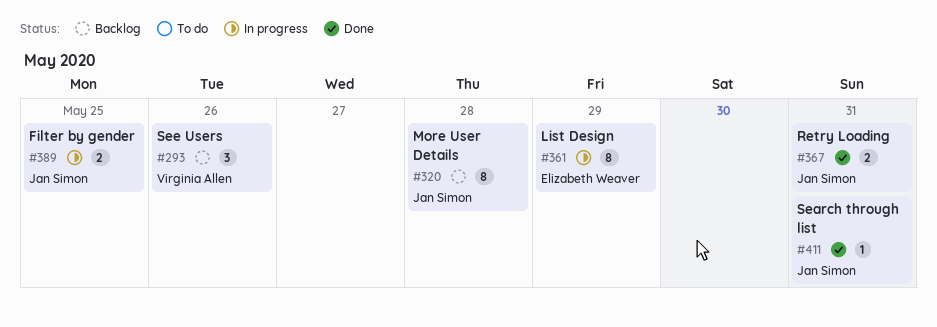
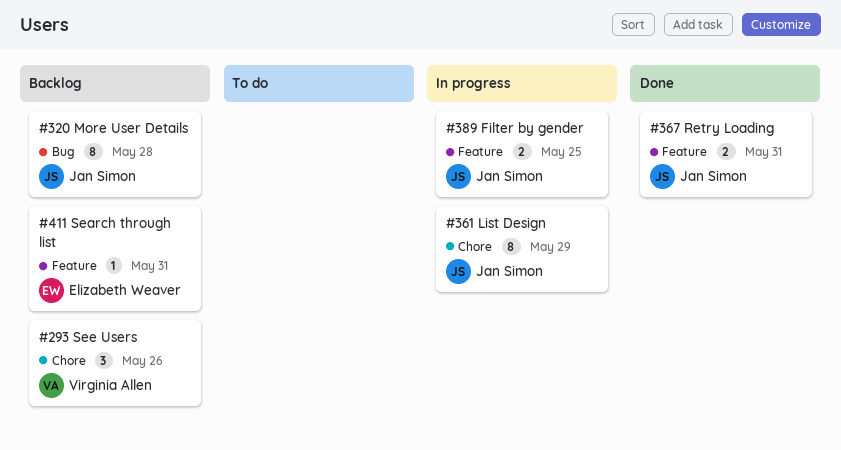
#361, owner: Elizabeth Weaver -> Jan Simon
#411, status: Done -> Backlog
#411, owner: Jan Simon -> Elizabeth Weaver

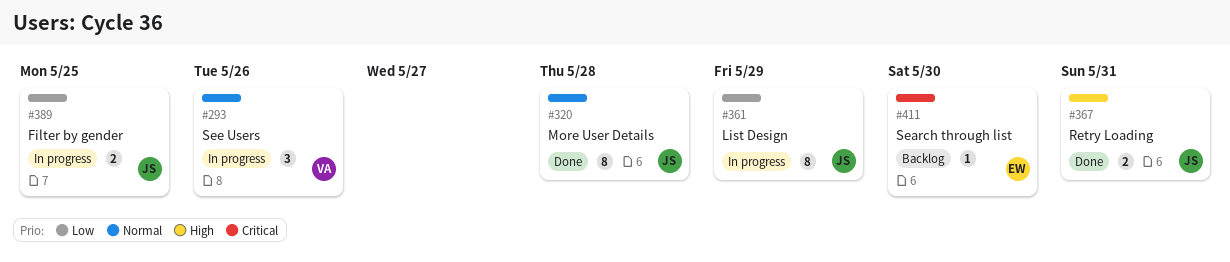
#293, status: Backlog -> In progress
#320, status: Backlog -> Done
#411, due: May 31 -> May 30

